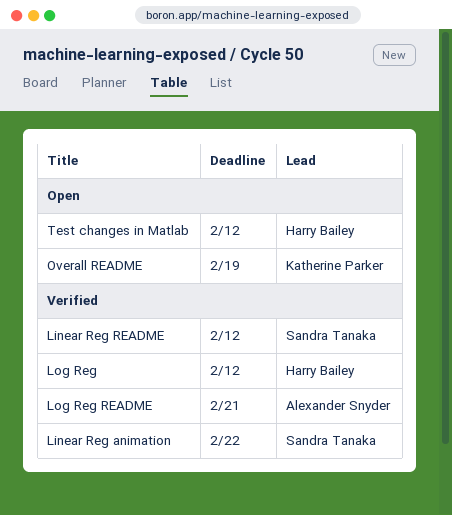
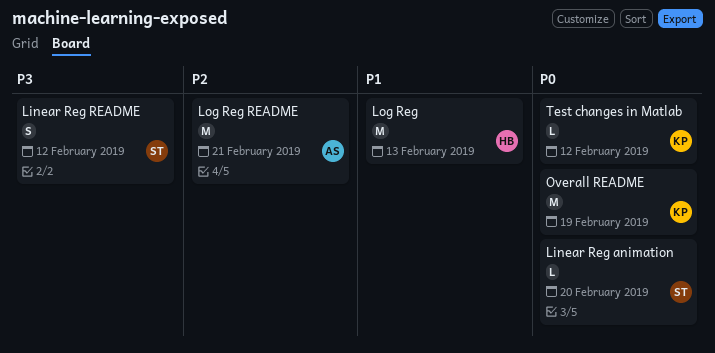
Linear Reg animation, due: Feb 22 -> Feb 20
Log Reg, due: Feb 12 -> Feb 13
Test changes in Matlab, owner: Harry Bailey -> Katherine Parker

